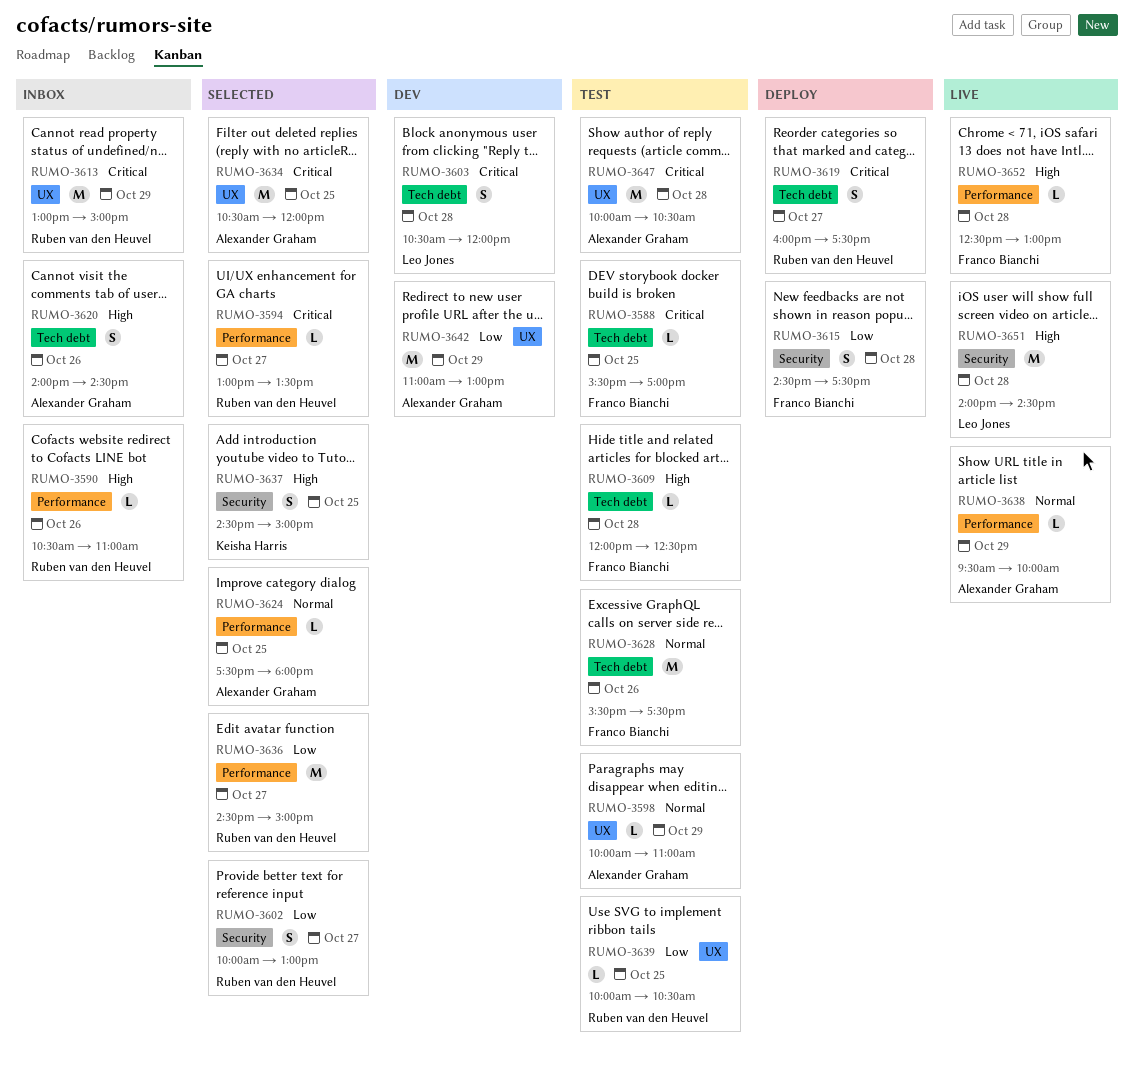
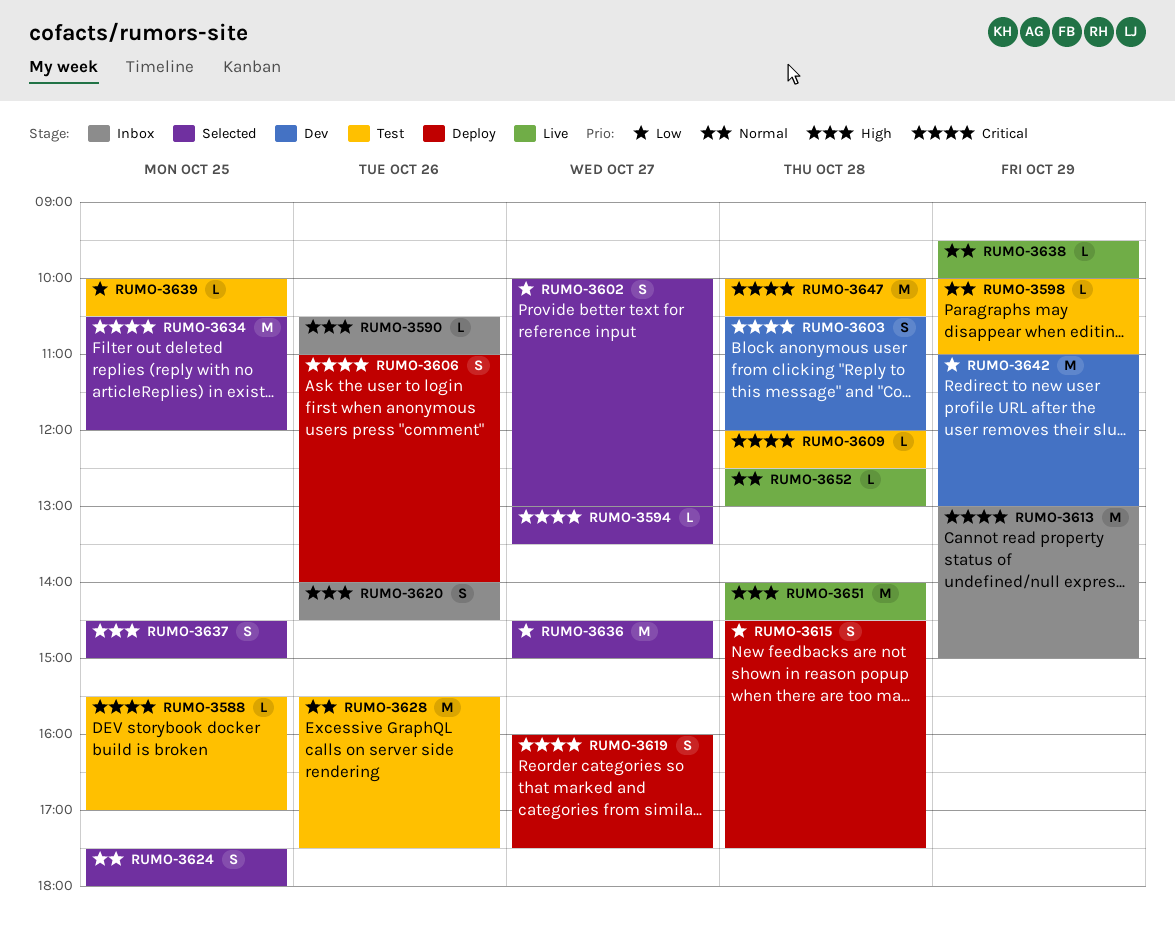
RUMO-3606: none -> present
RUMO-3609, priority: High -> Critical
RUMO-3624, estimate: L -> S
RUMO-3652, priority: High -> Normal

